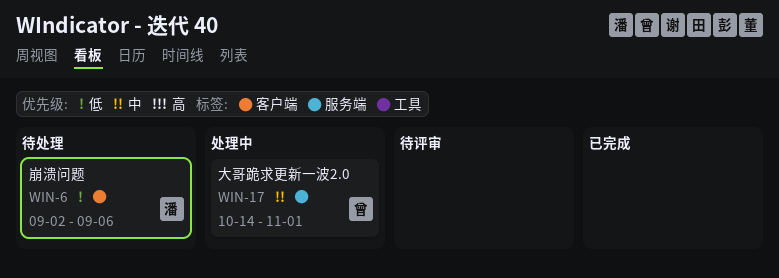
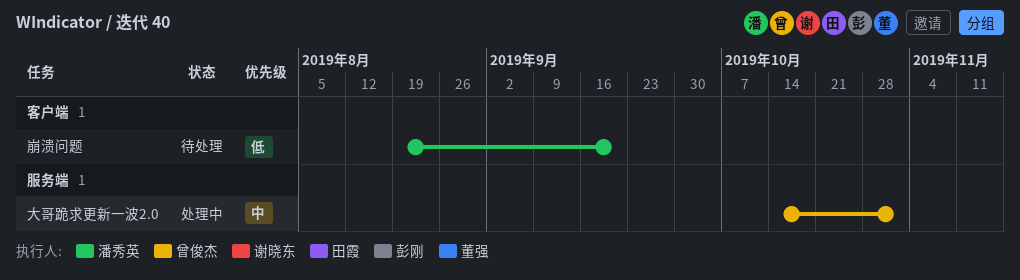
崩溃问题, start: Sep 2 -> Aug 19
崩溃问题, due: Sep 6 -> Sep 20

